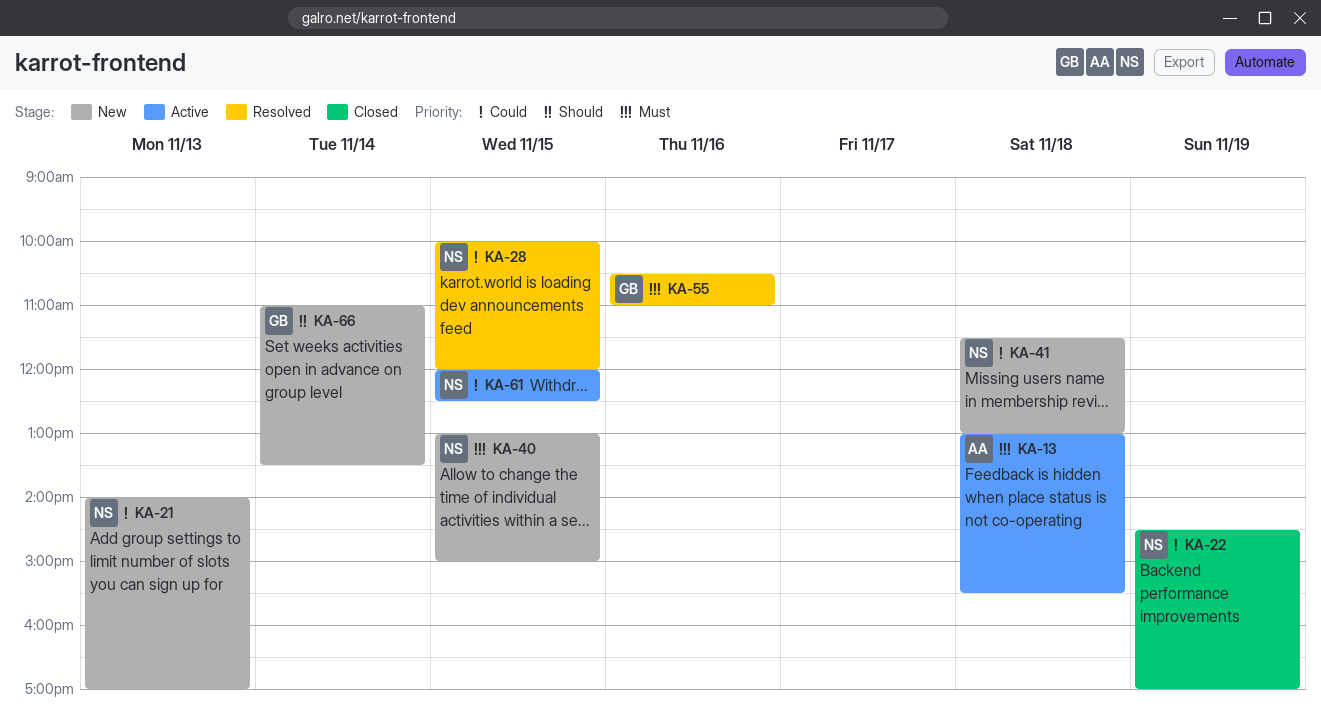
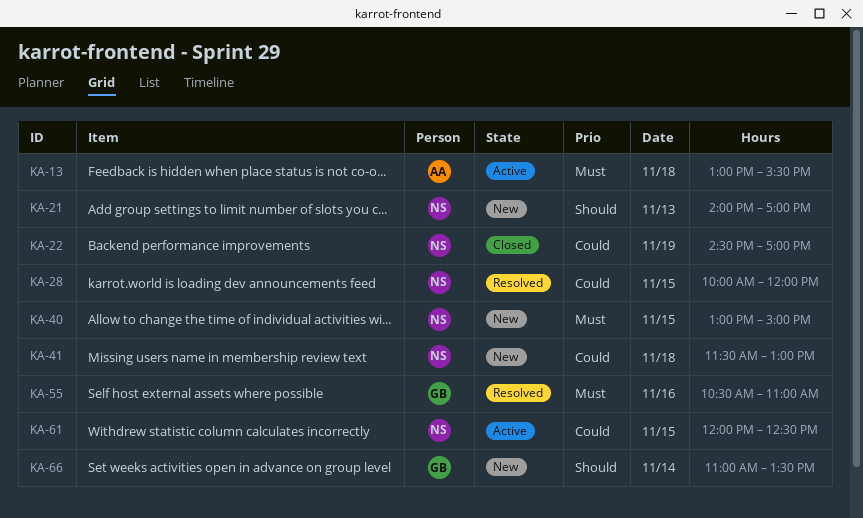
KA-21, priority: Could -> Should

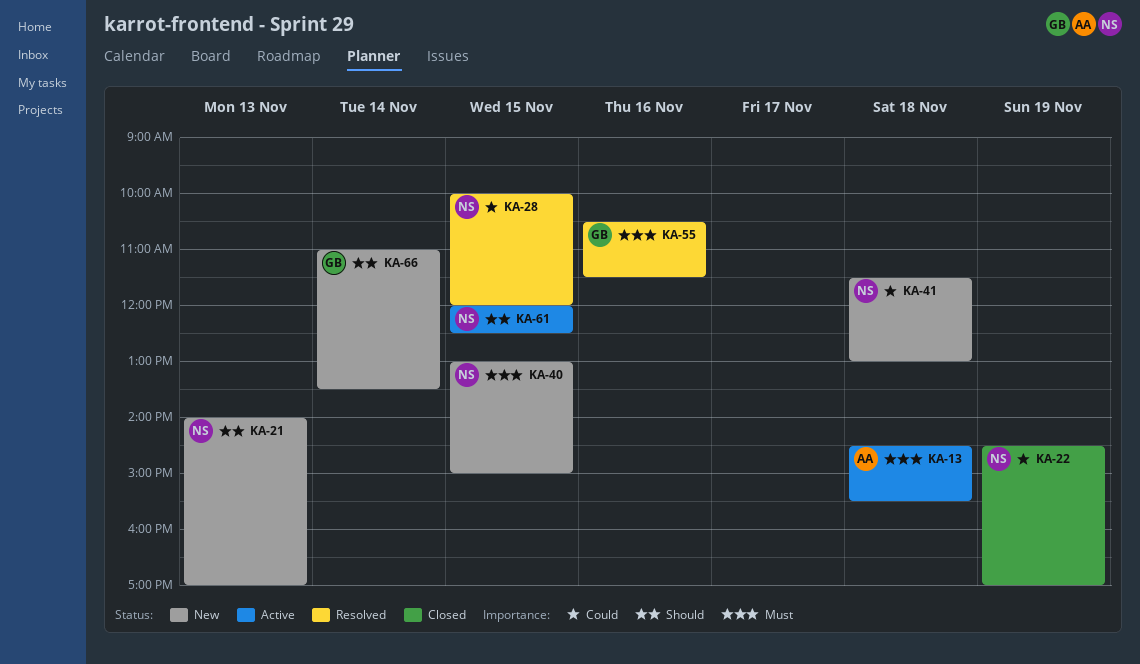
KA-13, begins: 13:00 -> 14:30
KA-55, ends: 11:00 -> 11:30
KA-61, priority: Could -> Should

